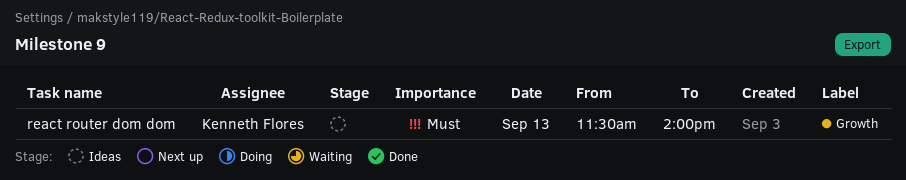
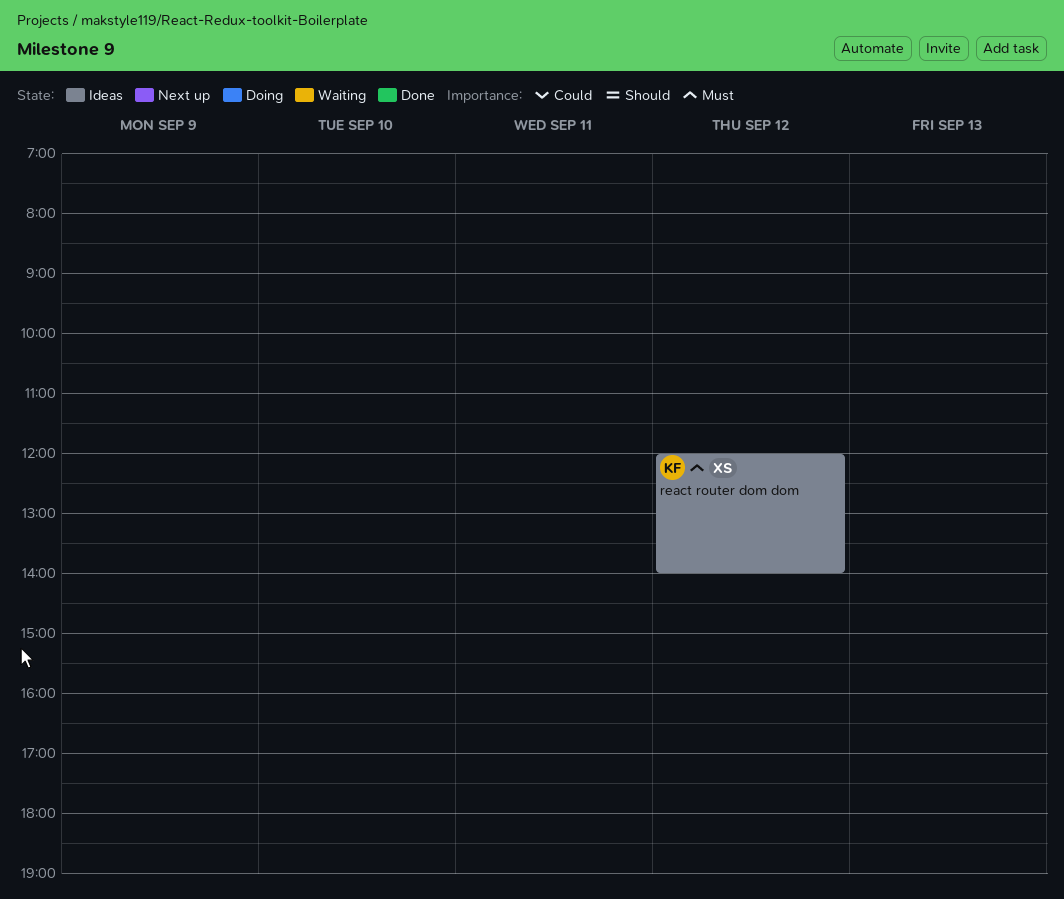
react router dom dom, day: Sep 13 -> Sep 12
react router dom dom, begins: 11:30 -> 12:00

